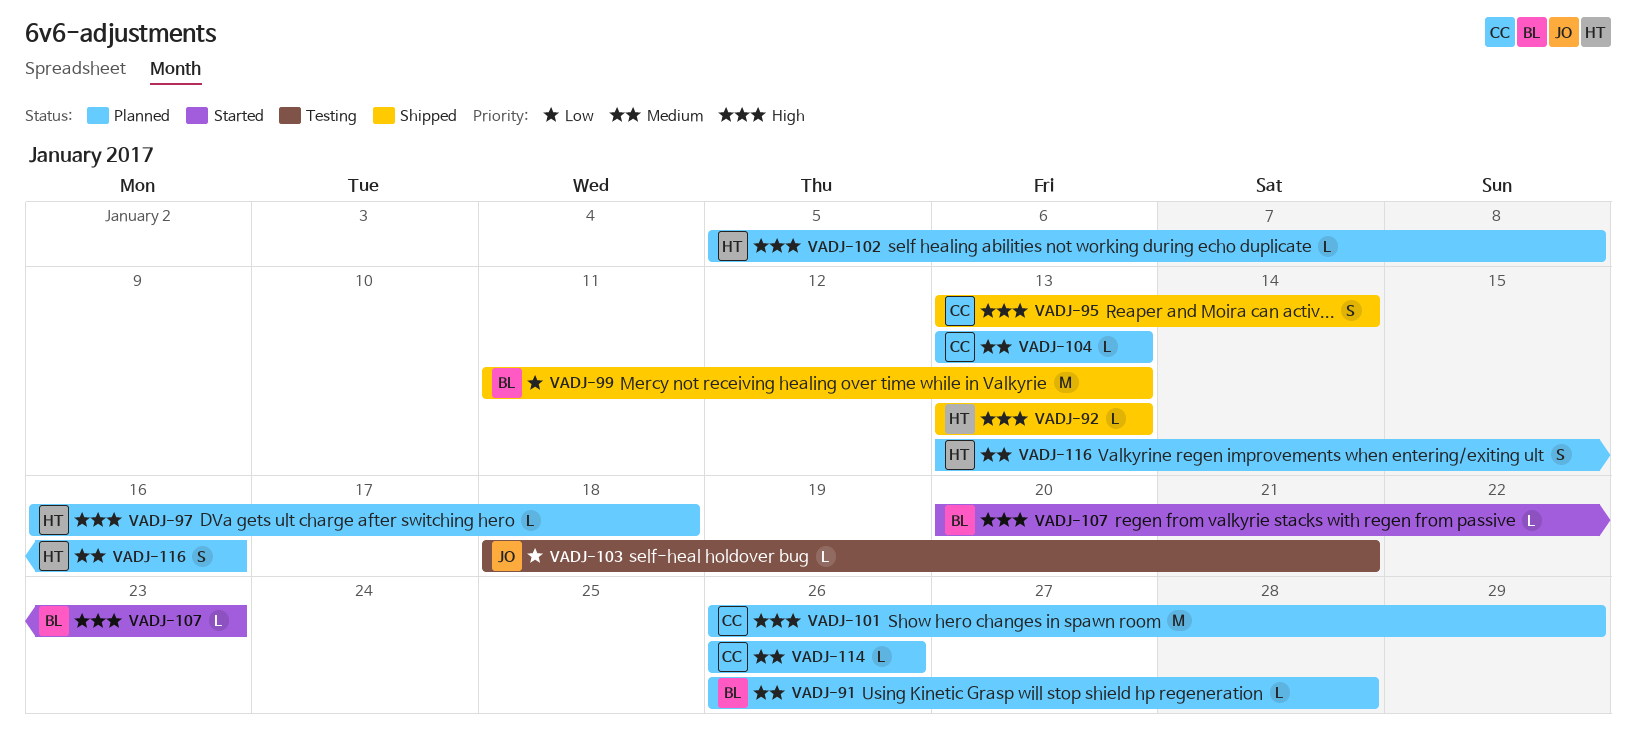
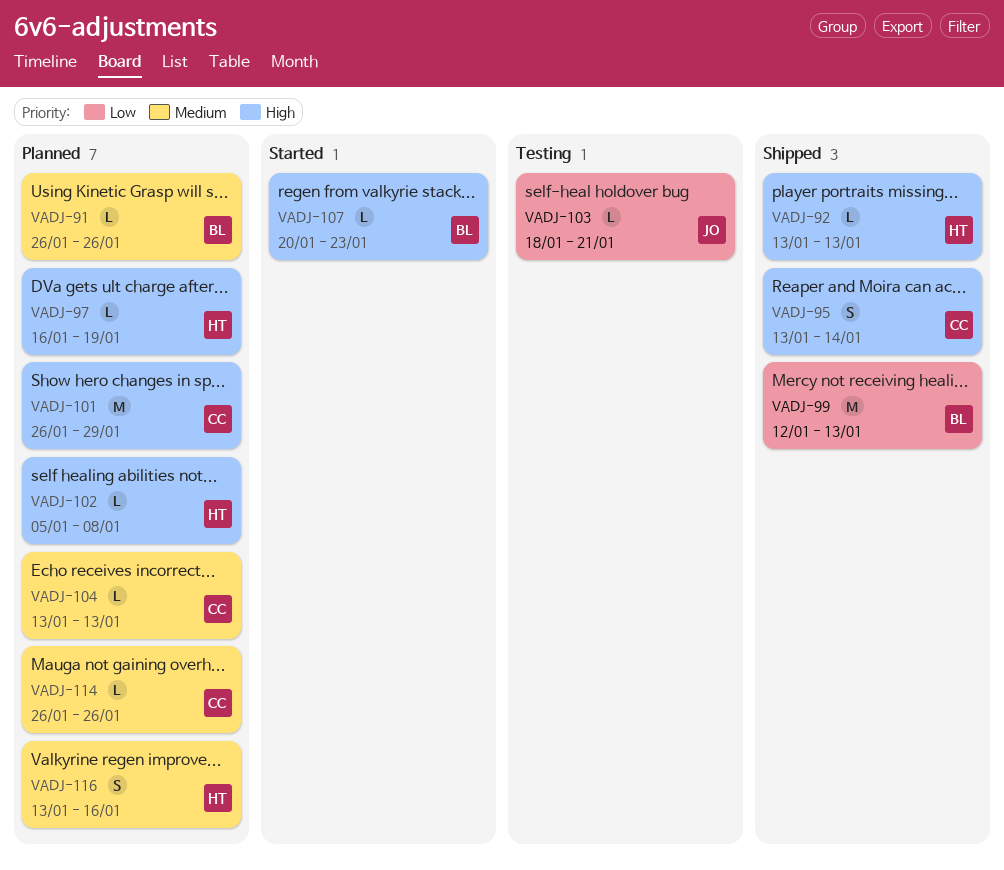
VADJ-91, due: Jan 28 -> Jan 26
VADJ-97, due: Jan 18 -> Jan 19
VADJ-99, start: Jan 11 -> Jan 12

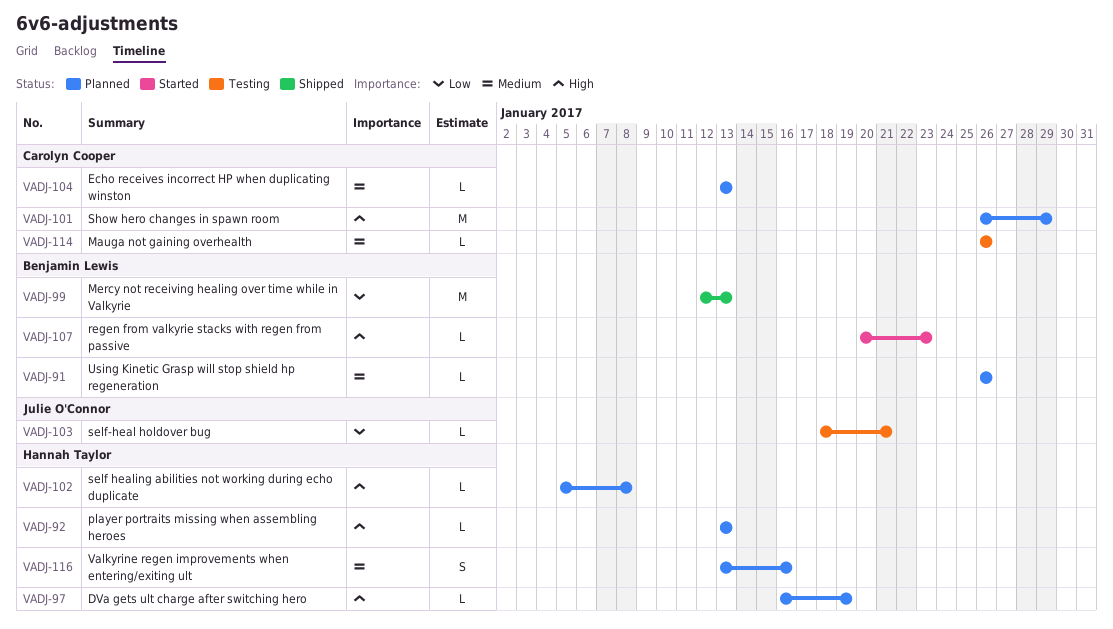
VADJ-92, status: Shipped -> Planned
VADJ-95: present -> none
VADJ-114, status: Planned -> Testing

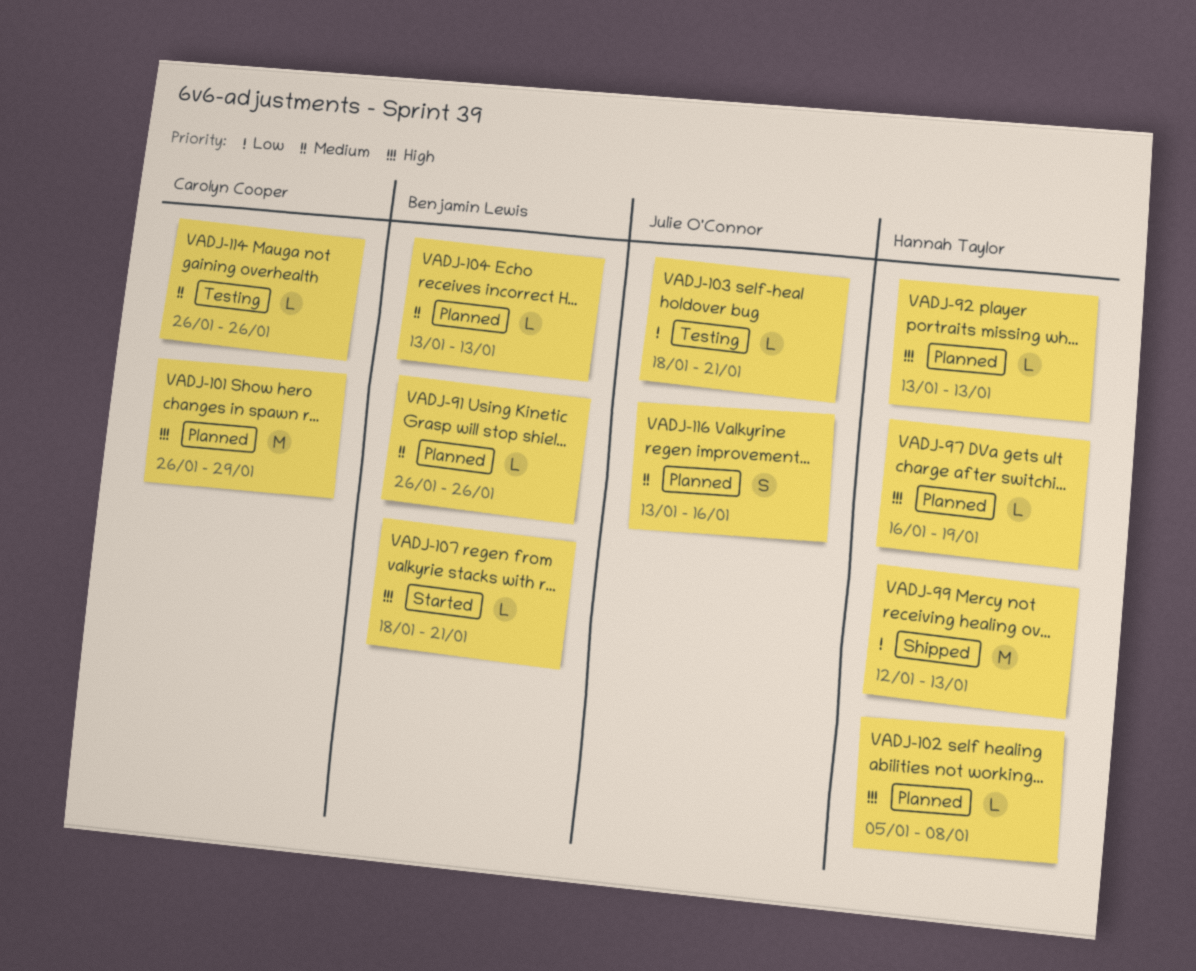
VADJ-99, owner: Benjamin Lewis -> Hannah Taylor
VADJ-104, owner: Carolyn Cooper -> Benjamin Lewis
VADJ-107, start: Jan 20 -> Jan 18
VADJ-107, due: Jan 23 -> Jan 21
VADJ-116, owner: Hannah Taylor -> Julie O'Connor

